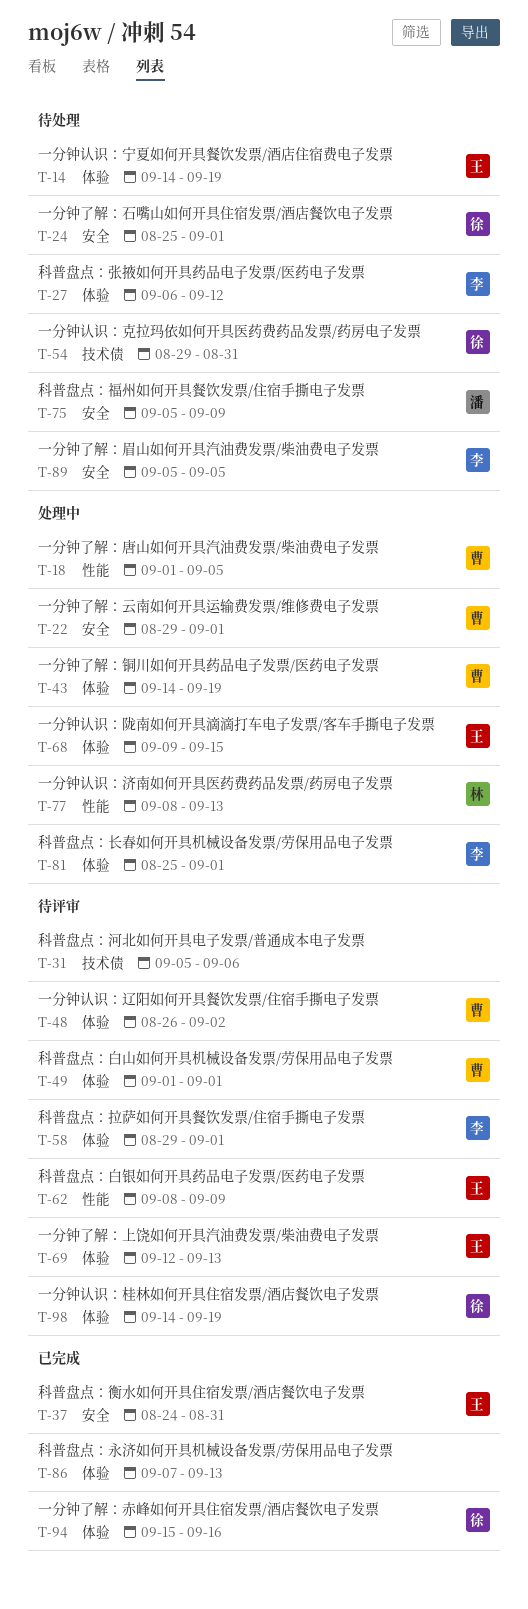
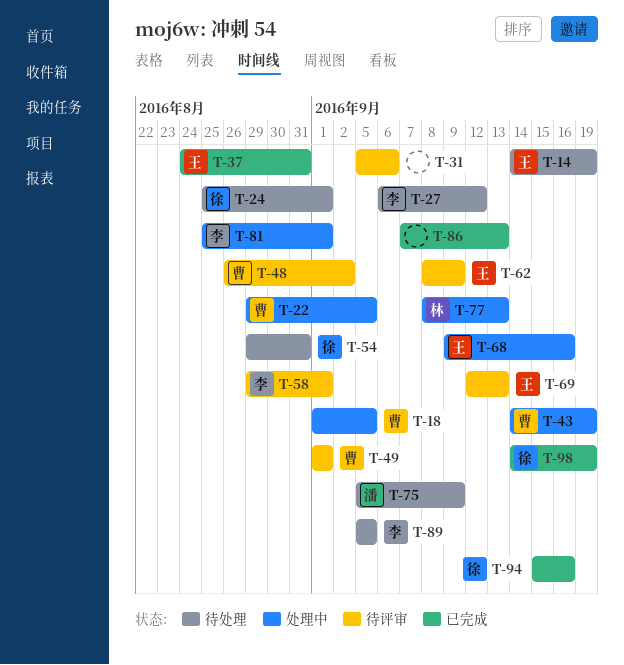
T-22, due: Sep 1 -> Sep 5
T-68, due: Sep 15 -> Sep 16
T-98, status: 待评审 -> 已完成

